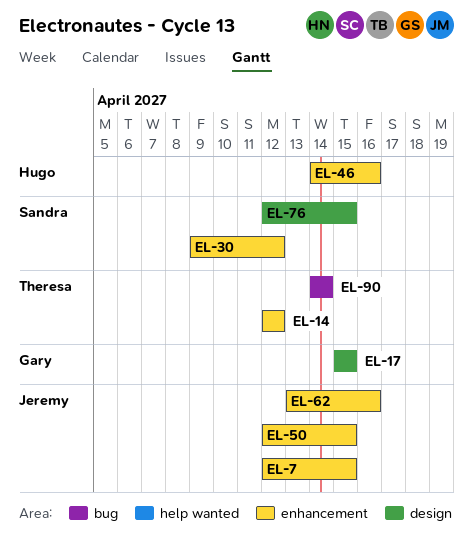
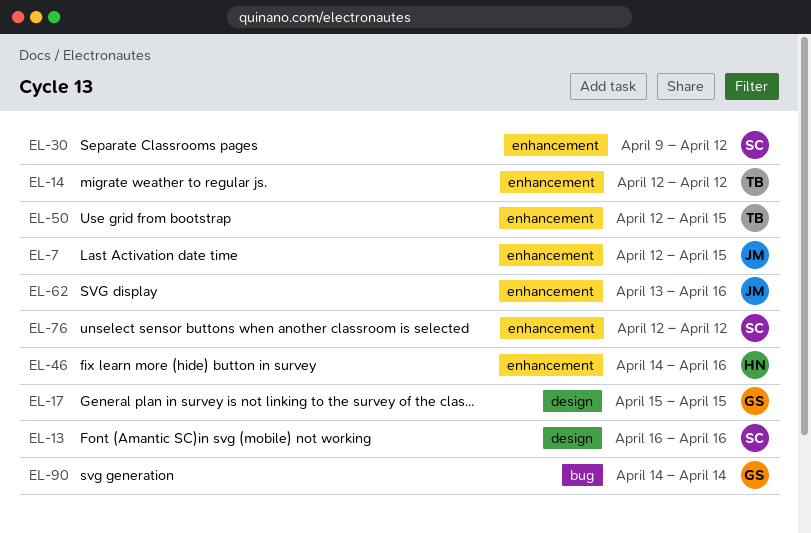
EL-13: none -> present
EL-50, owner: Jeremy -> Theresa
EL-76, label: design -> enhancement
EL-76, due: Apr 15 -> Apr 12
EL-90, owner: Theresa -> Gary

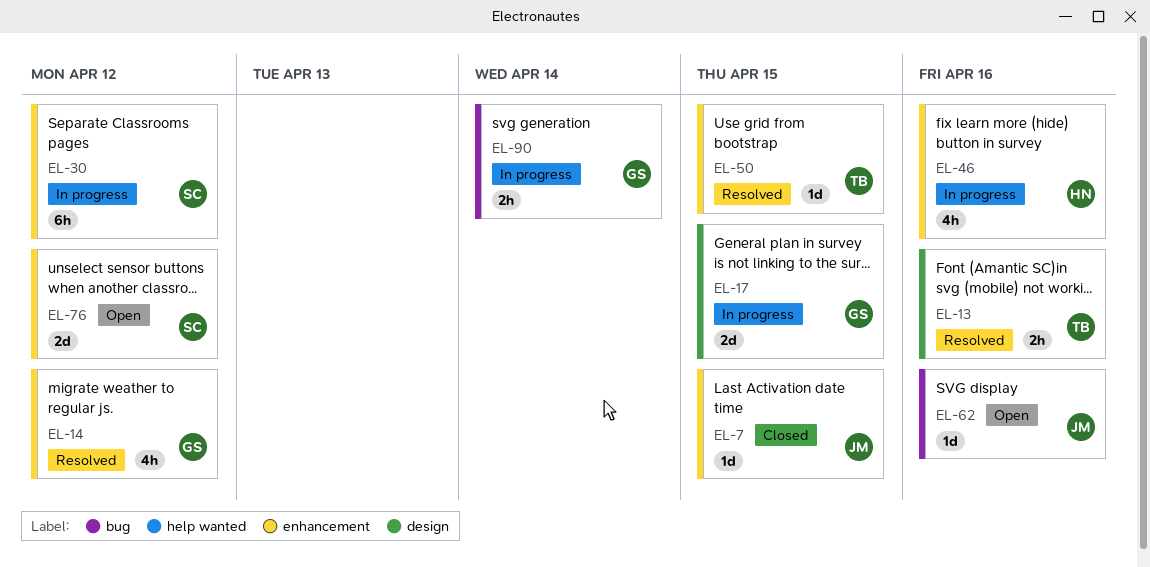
EL-13, owner: SC -> TB
EL-14, owner: TB -> GS
EL-62, label: enhancement -> bug

